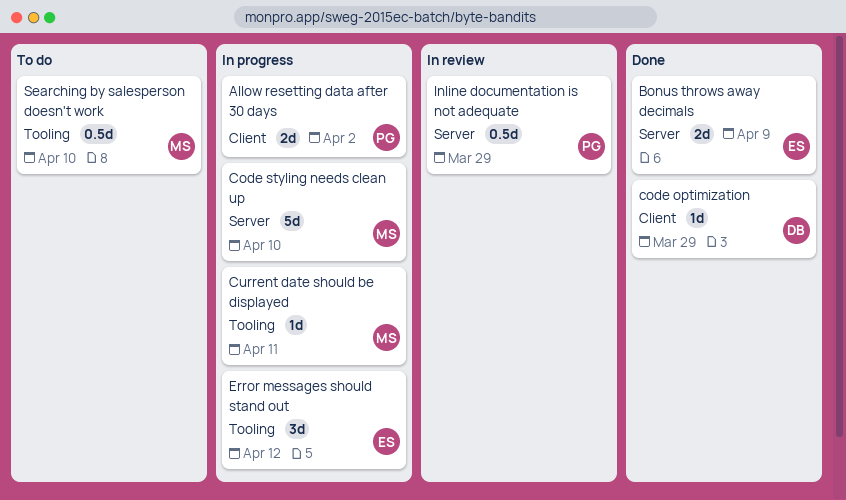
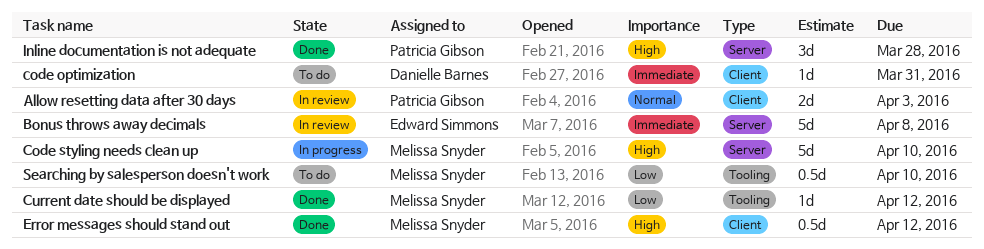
Allow resetting data after 30 days, status: In progress -> In review
Allow resetting data after 30 days, due: Apr 2 -> Apr 3
Bonus throws away decimals, status: Done -> In review
Bonus throws away decimals, estimate: 2d -> 5d
Bonus throws away decimals, due: Apr 9 -> Apr 8
code optimization, status: Done -> To do
code optimization, due: Mar 29 -> Mar 31
Current date should be displayed, status: In progress -> Done
Current date should be displayed, due: Apr 11 -> Apr 12
Error messages should stand out, status: In progress -> Done
Error messages should stand out, owner: Edward Simmons -> Melissa Snyder
Error messages should stand out, label: Tooling -> Client
Error messages should stand out, estimate: 3d -> 0.5d
Inline documentation is not adequate, status: In review -> Done
Inline documentation is not adequate, estimate: 0.5d -> 3d
Inline documentation is not adequate, due: Mar 29 -> Mar 28

